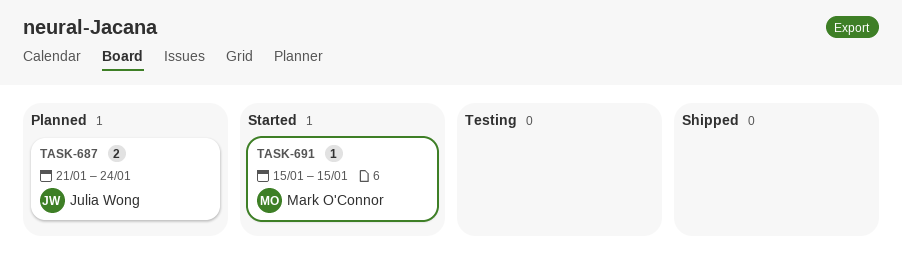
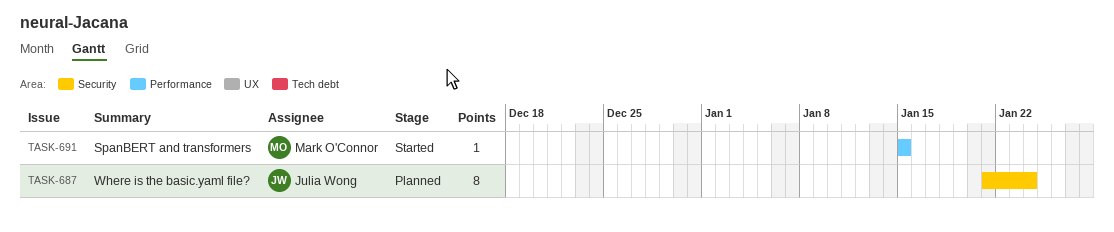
TASK-687, estimate: 2 -> 8

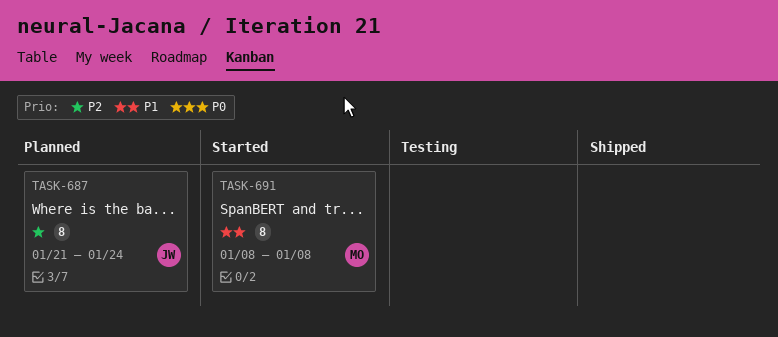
TASK-691, estimate: 1 -> 8
TASK-691, start: Jan 15 -> Jan 8
TASK-691, due: Jan 15 -> Jan 8

